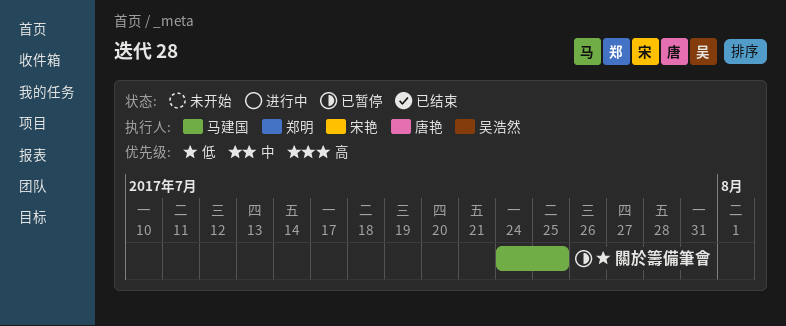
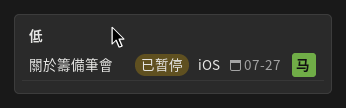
關於籌備筆會, due: Jul 25 -> Jul 27

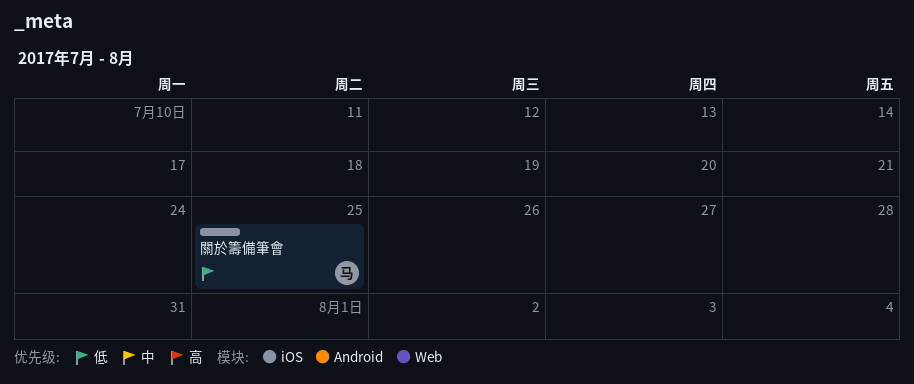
關於籌備筆會, due: Jul 27 -> Jul 25

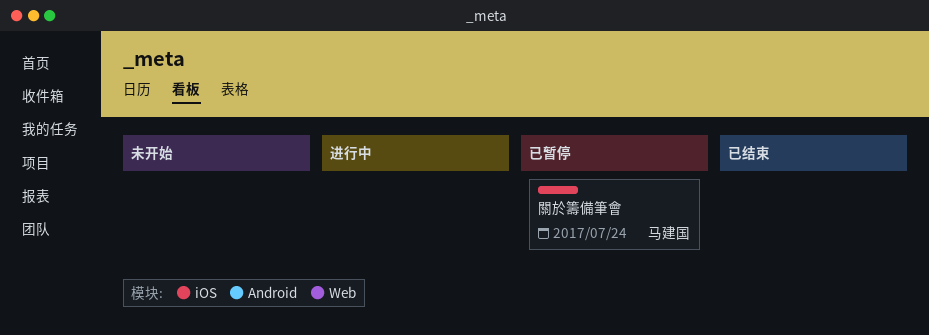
關於籌備筆會, due: Jul 25 -> Jul 24

